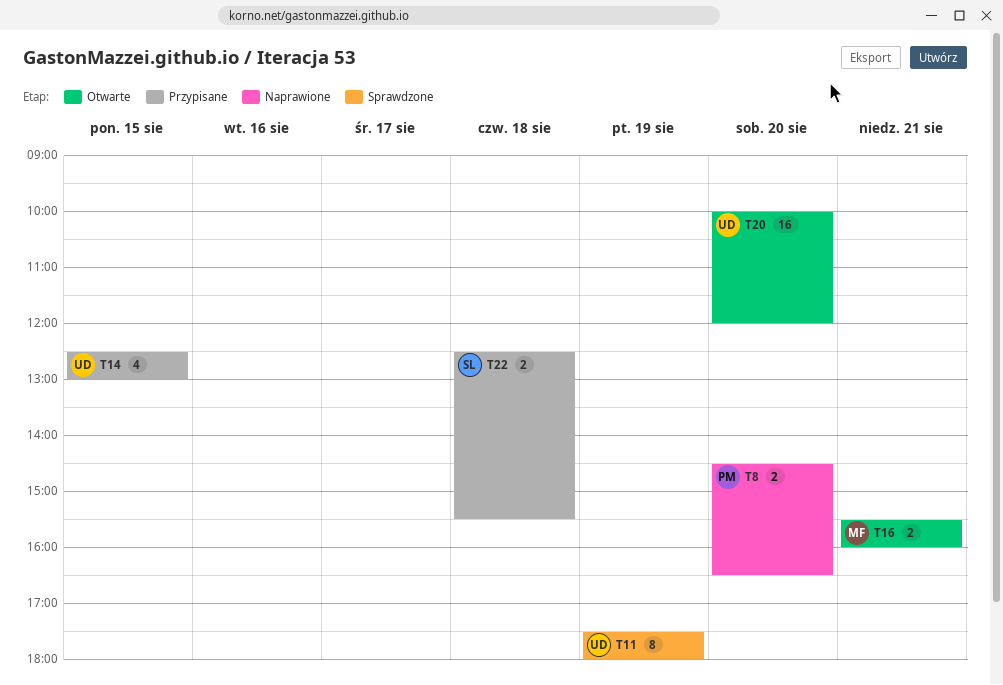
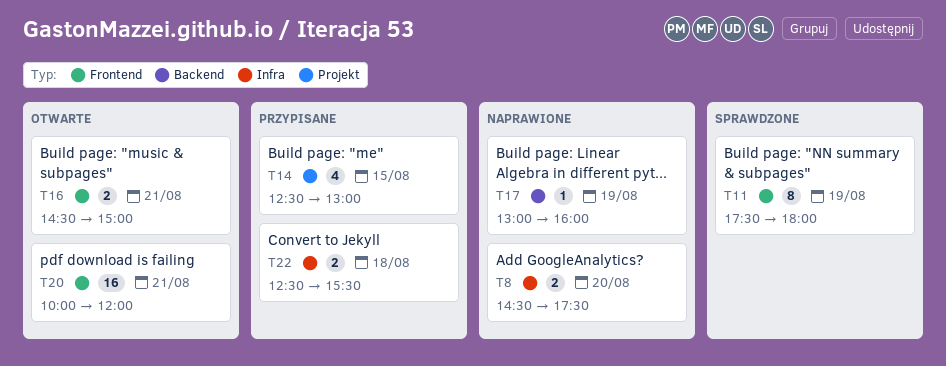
T8, ends: 16:30 -> 17:30
T16, begins: 15:30 -> 14:30
T16, ends: 16:00 -> 15:00
T17: none -> present
T20, day: Aug 20 -> Aug 21

